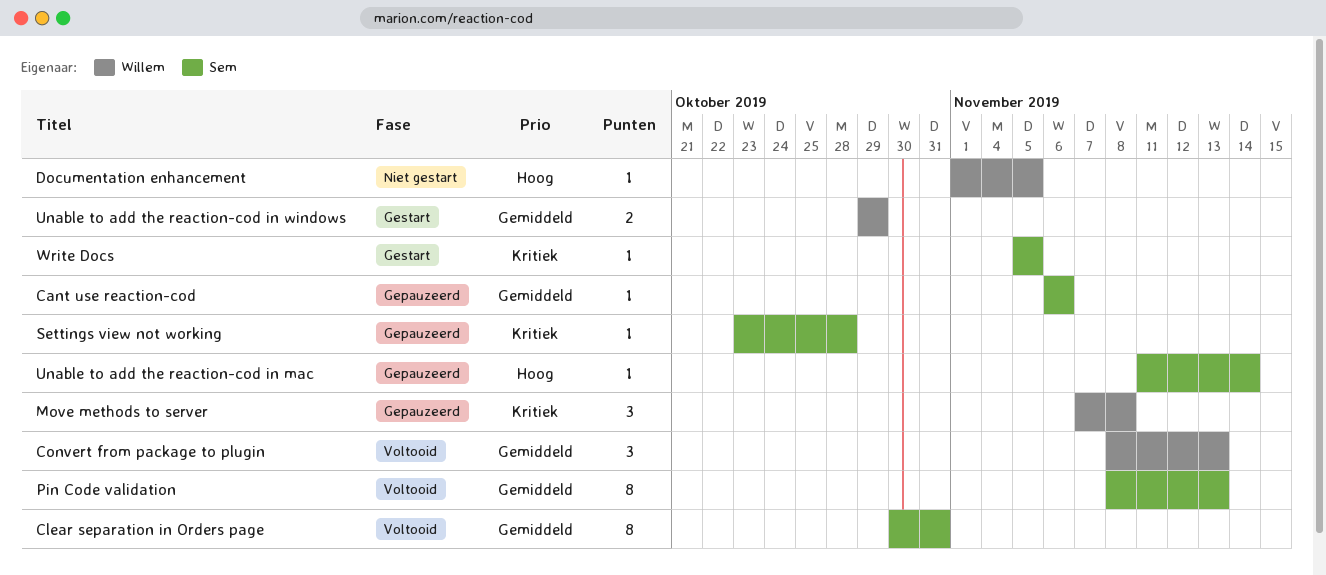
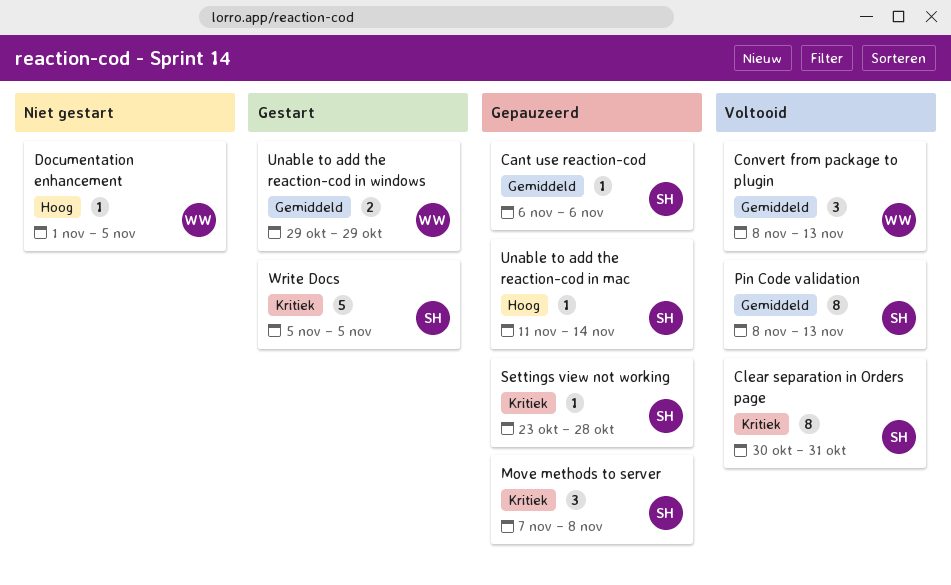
Clear separation in Orders page, priority: Gemiddeld -> Kritiek
Move methods to server, owner: Willem -> Sem
Write Docs, estimate: 1 -> 5

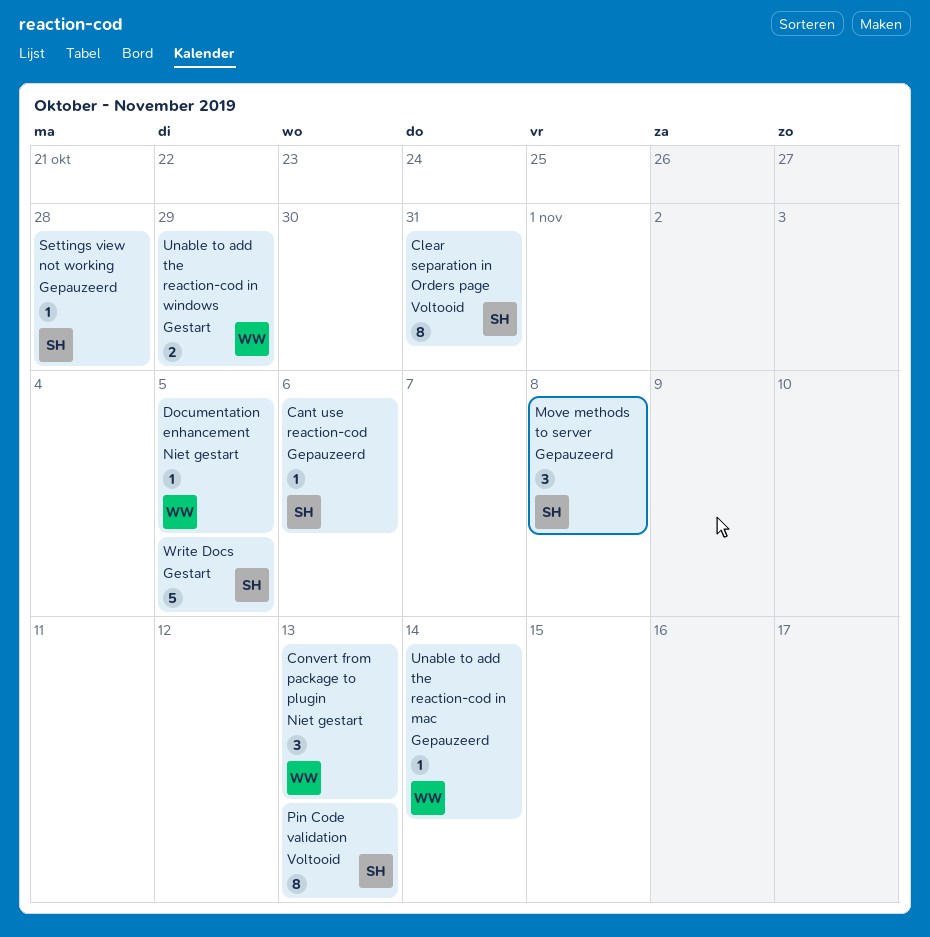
Convert from package to plugin, status: Voltooid -> Niet gestart
Unable to add the reaction-cod in mac, owner: SH -> WW

